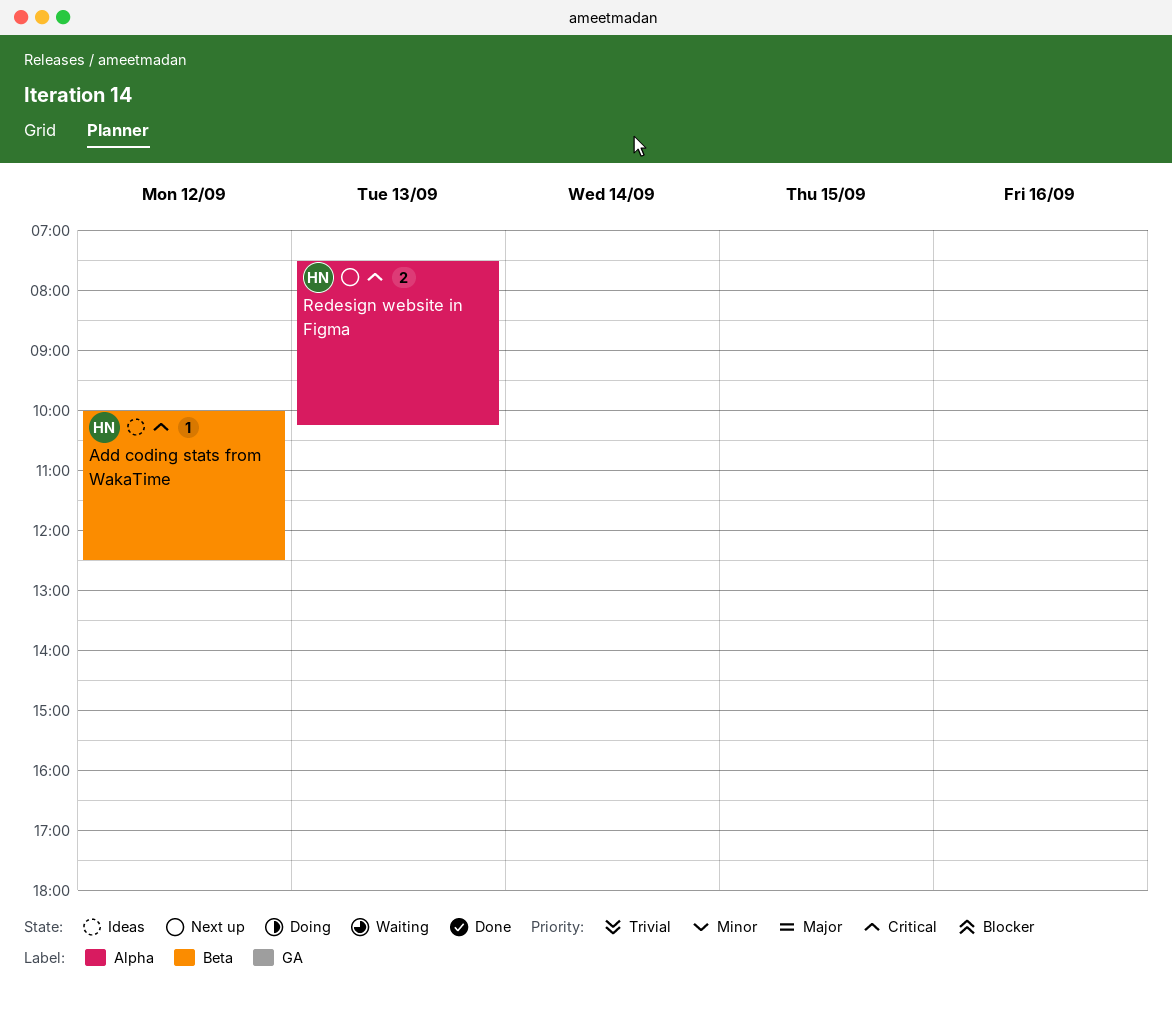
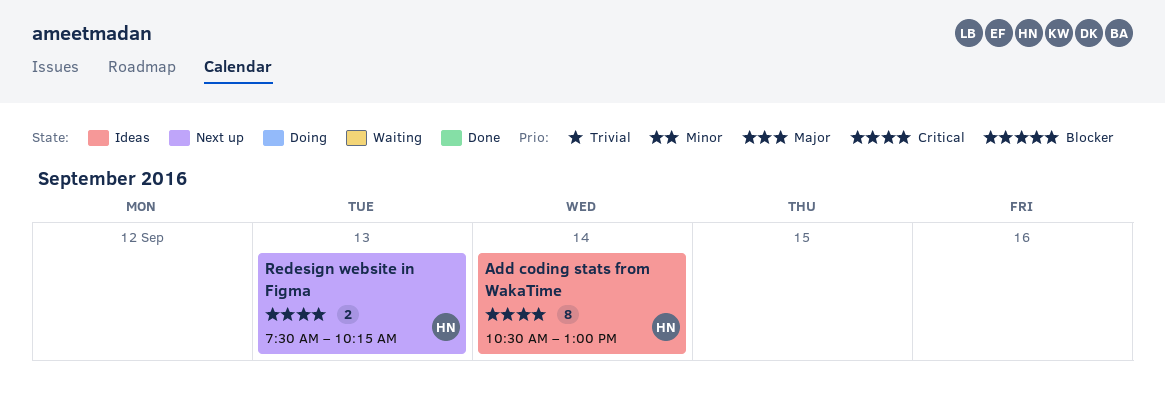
Add coding stats from WakaTime, estimate: 1 -> 8
Add coding stats from WakaTime, day: Sep 12 -> Sep 14
Add coding stats from WakaTime, begins: 10:00 -> 10:30
Add coding stats from WakaTime, ends: 12:30 -> 13:00

